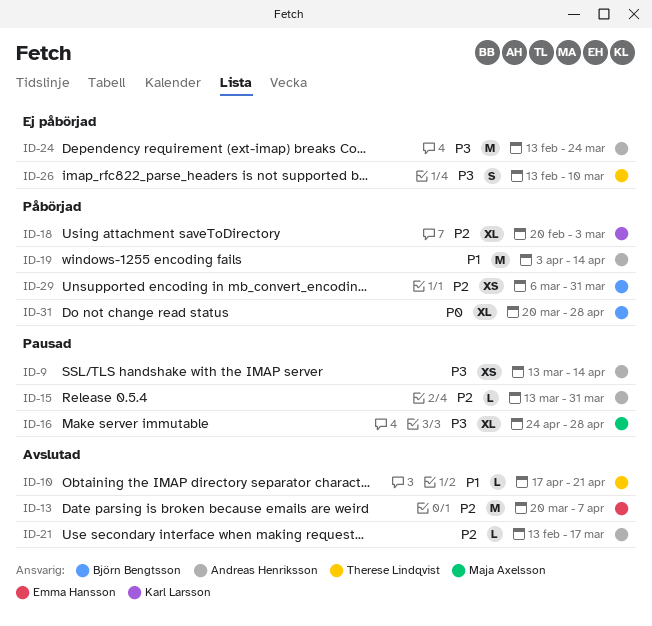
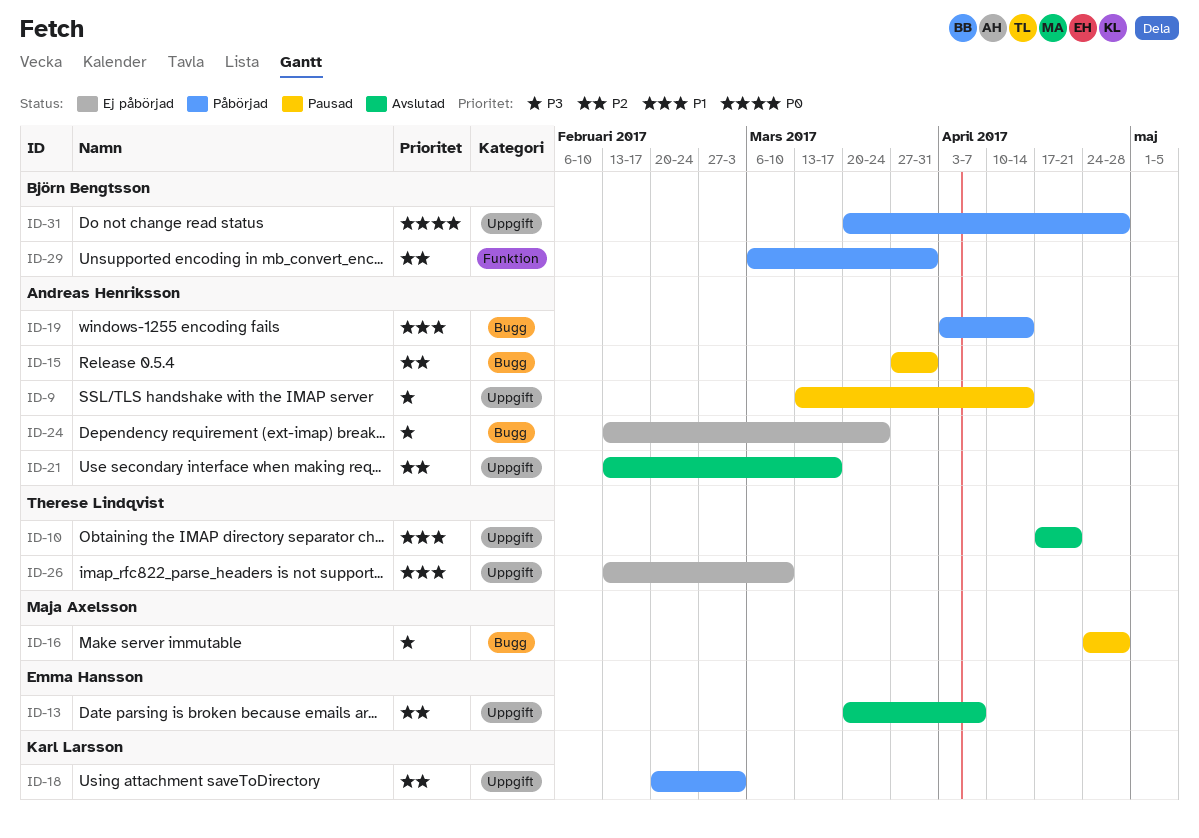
ID-15, start: Mar 13 -> Mar 27
ID-26, priority: P3 -> P1

